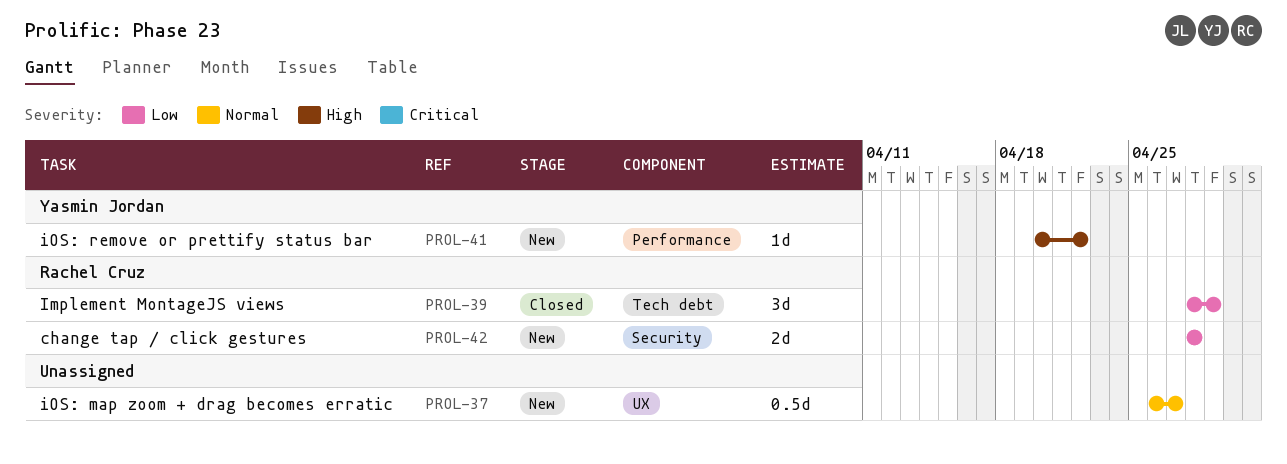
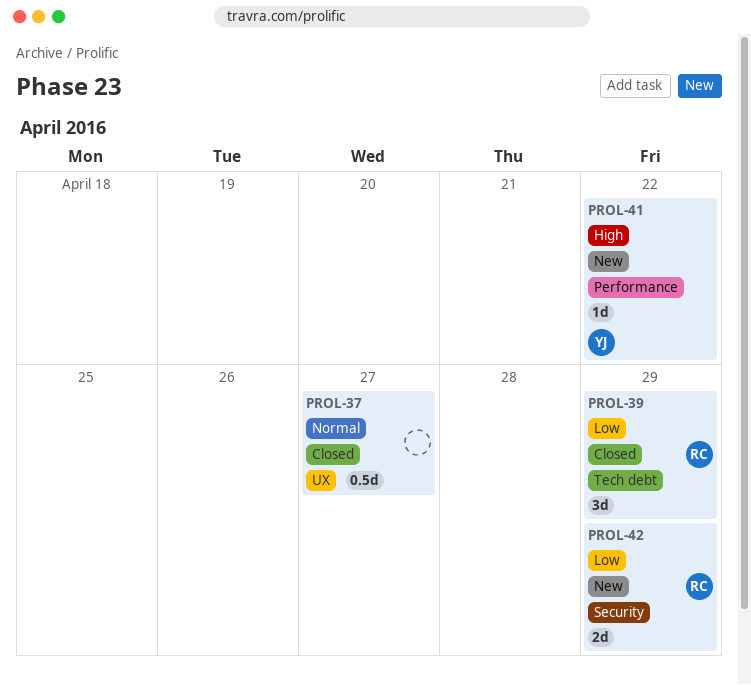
PROL-37, status: New -> Closed
PROL-42, due: Apr 28 -> Apr 29

